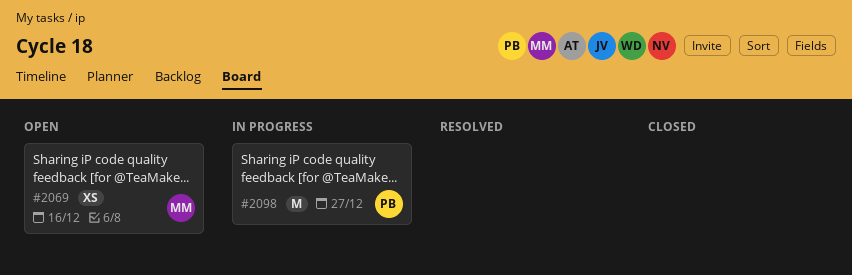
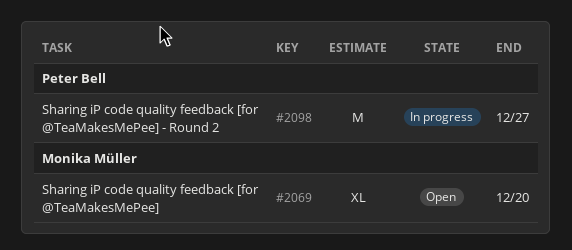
#2069, estimate: XS -> XL
#2069, due: Dec 16 -> Dec 20

